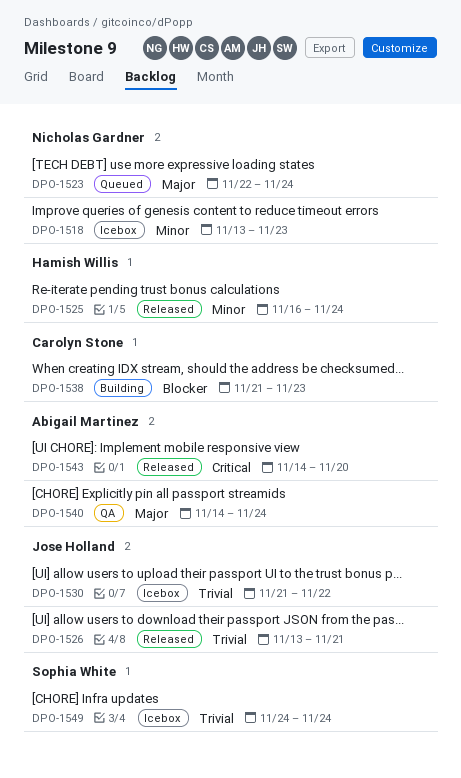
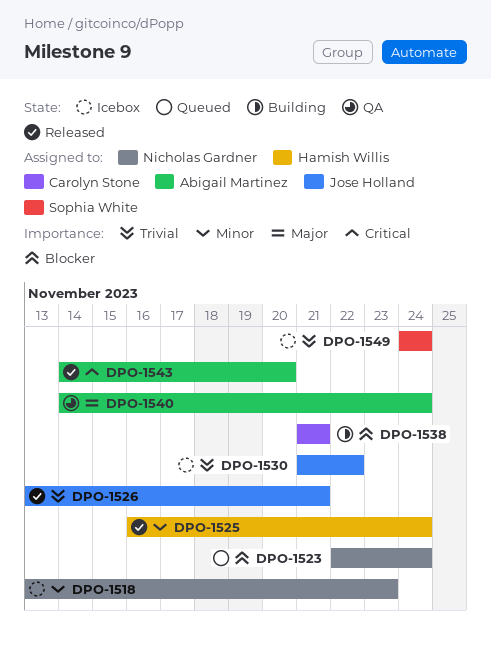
DPO-1523, priority: Major -> Blocker
DPO-1538, due: Nov 23 -> Nov 21

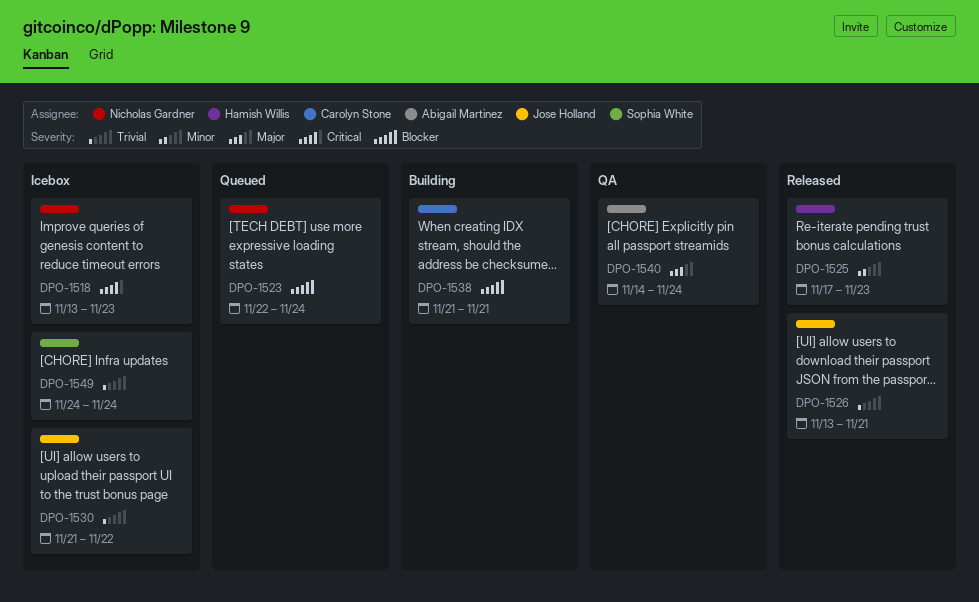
DPO-1518, priority: Minor -> Critical
DPO-1525, start: Nov 16 -> Nov 17
DPO-1525, due: Nov 24 -> Nov 23
DPO-1543: present -> none

